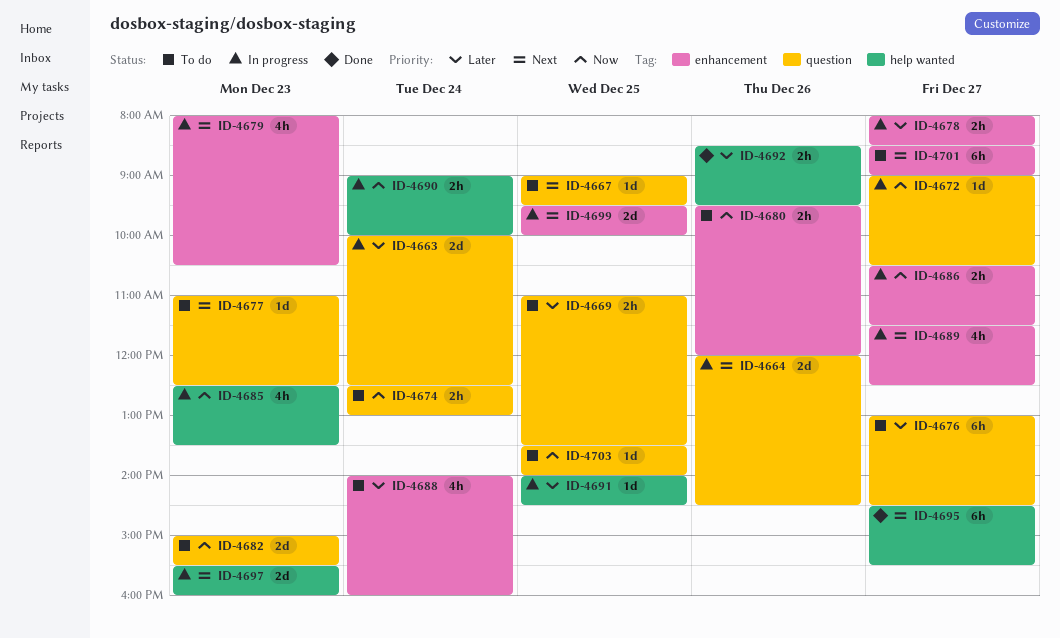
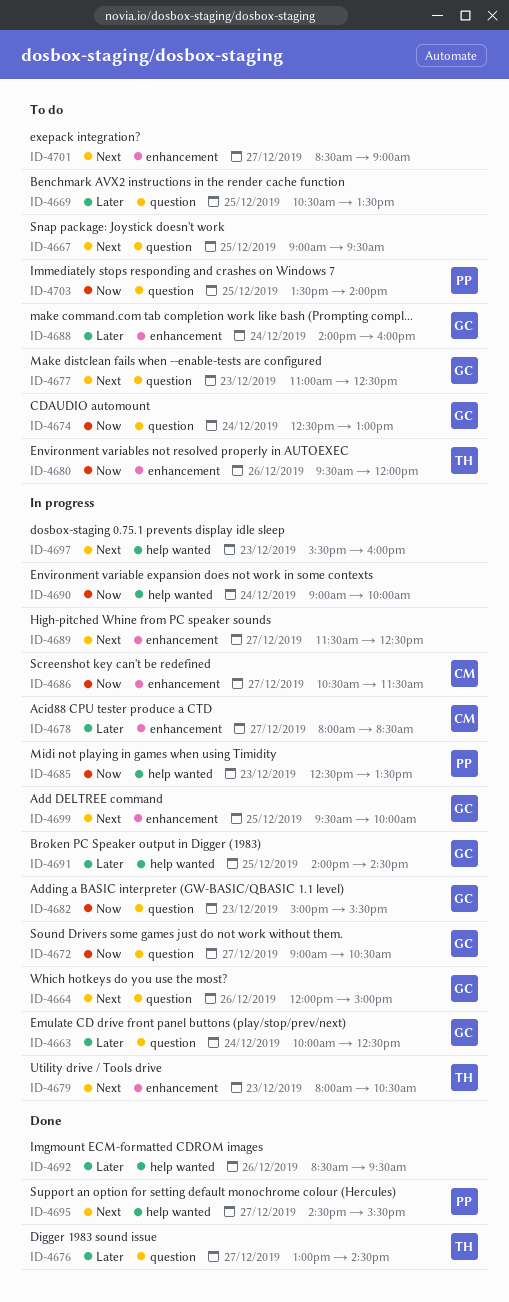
ID-4664, ends: 14:30 -> 15:00
ID-4669, begins: 11:00 -> 10:30
ID-4676, status: To do -> Done
ID-4682, status: To do -> In progress

